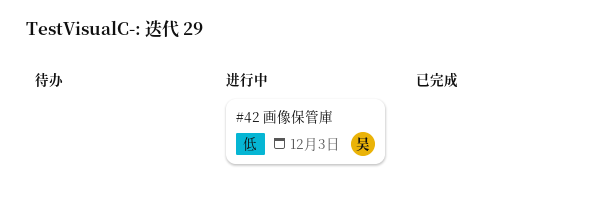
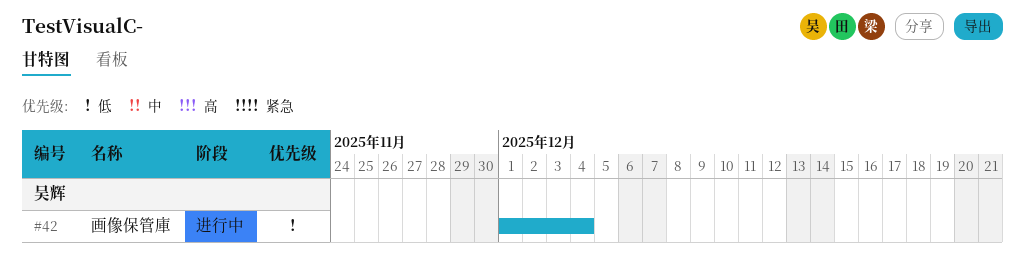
#42, due: Dec 3 -> Dec 4

